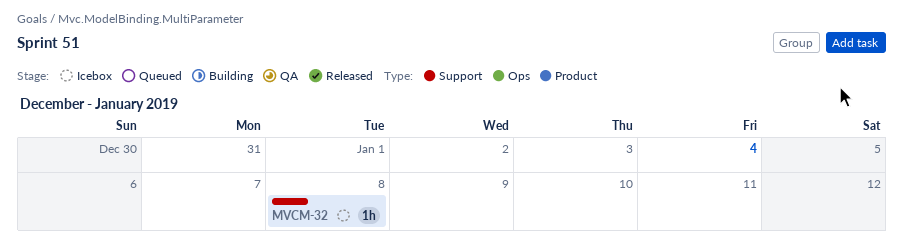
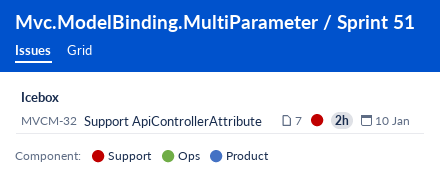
MVCM-32, estimate: 1h -> 2h
MVCM-32, due: Jan 8 -> Jan 10

